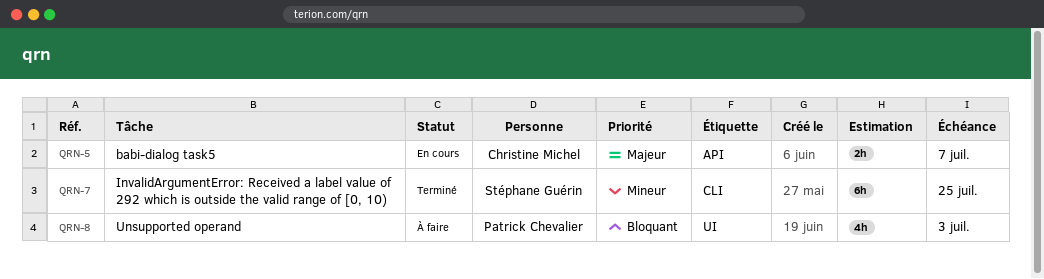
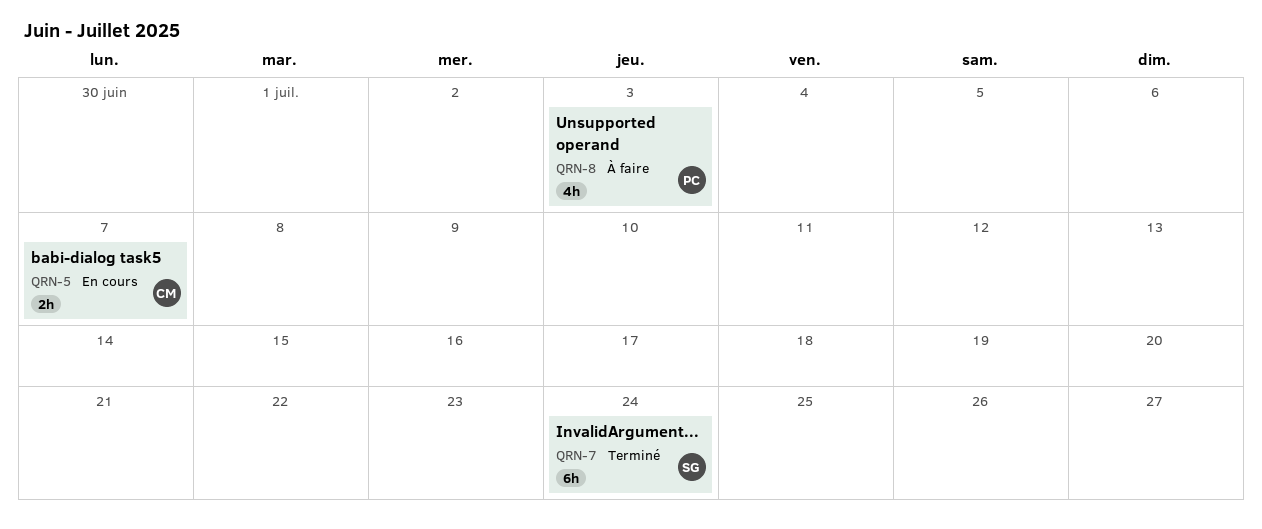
QRN-7, due: Jul 25 -> Jul 24

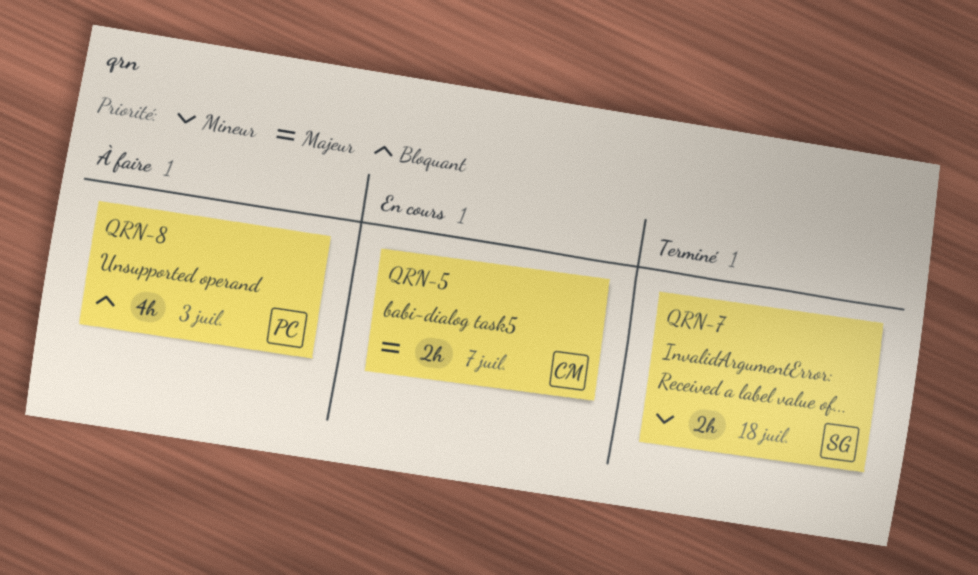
QRN-7, estimate: 6h -> 2h
QRN-7, due: Jul 24 -> Jul 18

